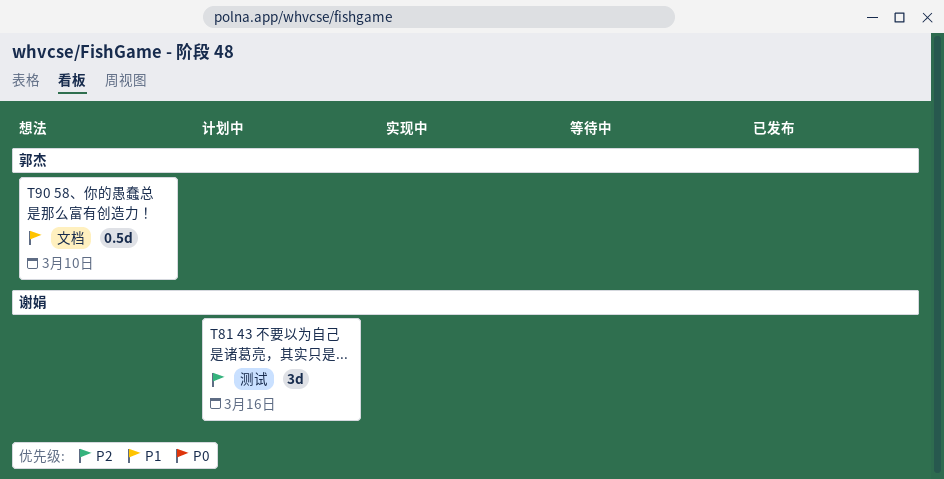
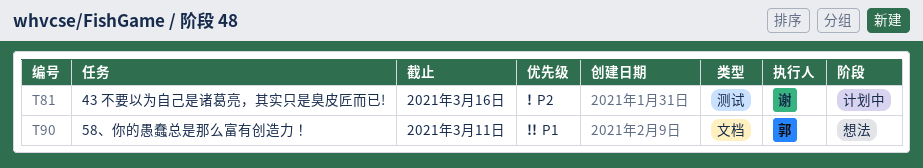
T90, due: Mar 10 -> Mar 11

